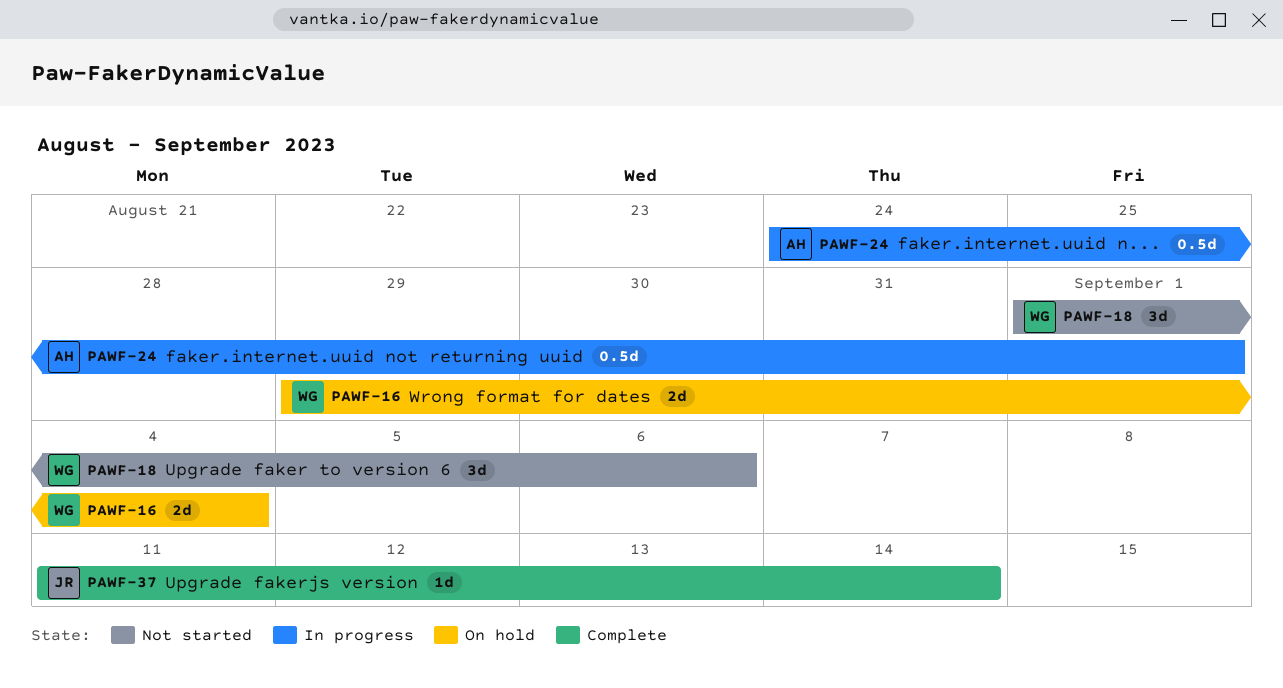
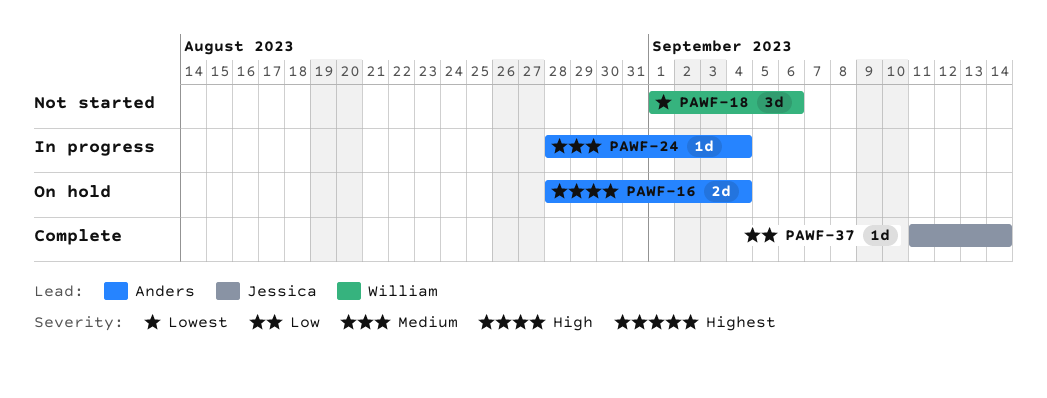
PAWF-16, owner: William -> Anders
PAWF-16, start: Aug 29 -> Aug 28
PAWF-24, estimate: 0.5d -> 1d
PAWF-24, start: Aug 24 -> Aug 28
PAWF-24, due: Sep 1 -> Sep 4

